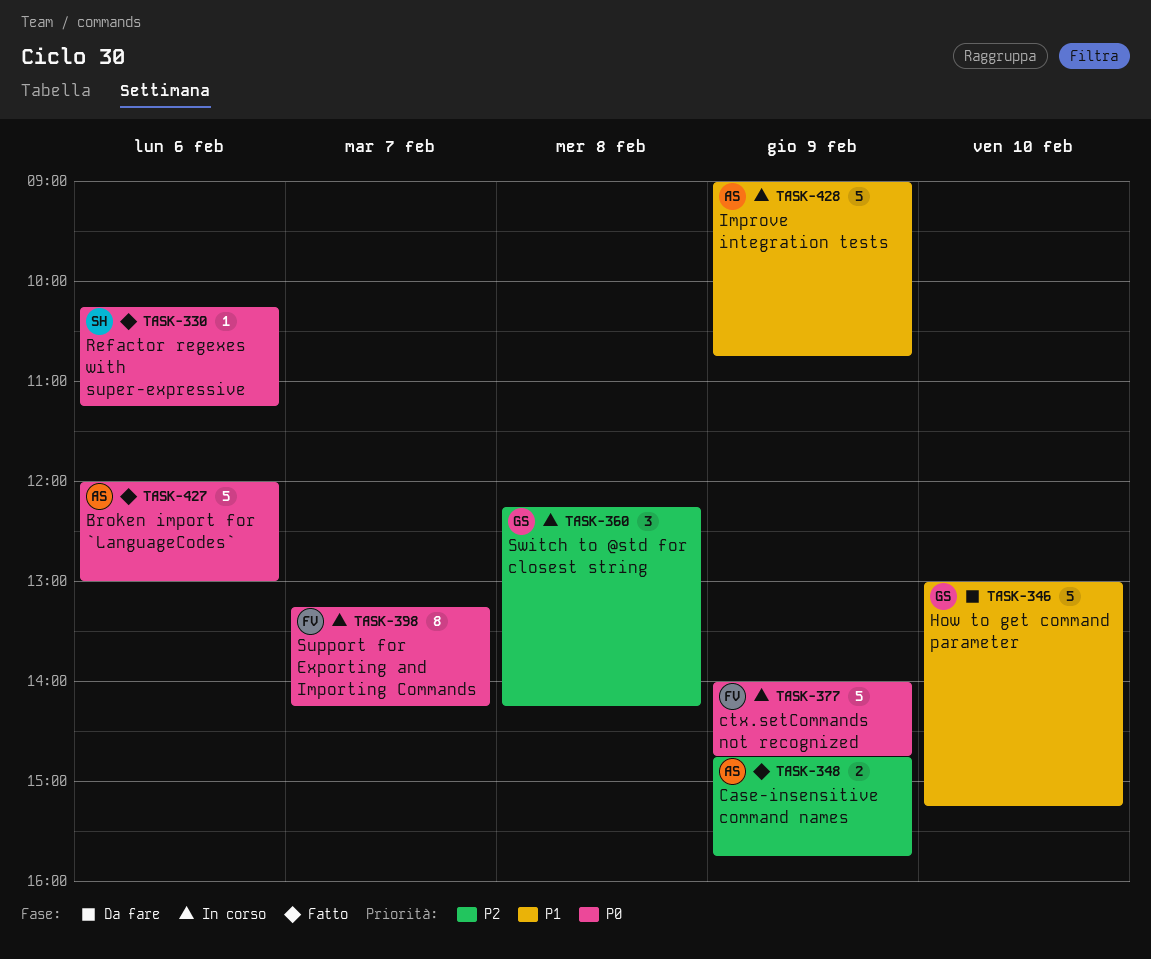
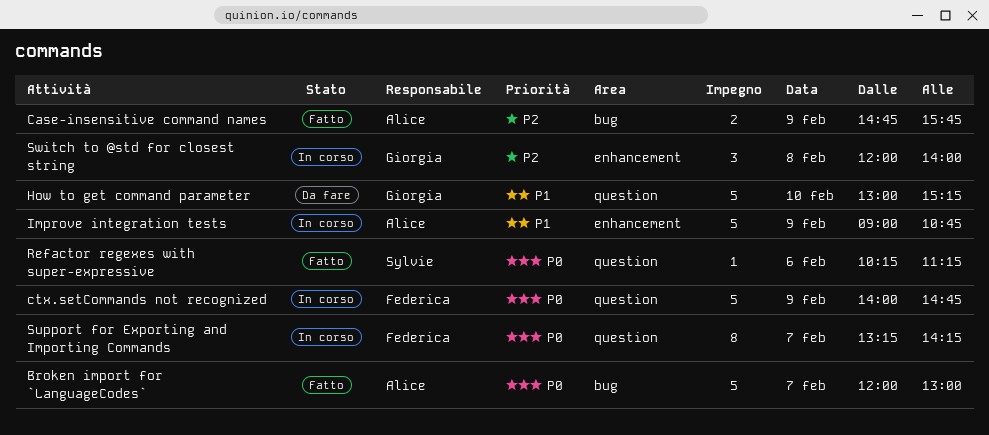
Broken import for `LanguageCodes`, day: Feb 6 -> Feb 7
Switch to @std for closest string, begins: 12:15 -> 12:00
Switch to @std for closest string, ends: 14:15 -> 14:00

